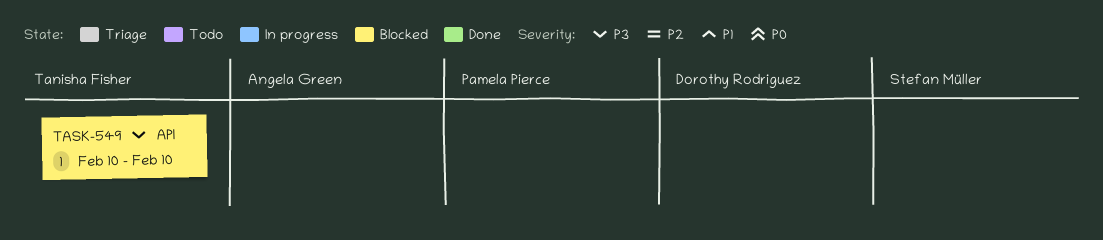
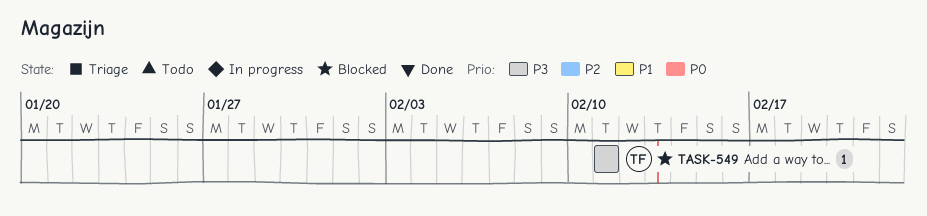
TASK-549, start: Feb 10 -> Feb 11
TASK-549, due: Feb 10 -> Feb 11

